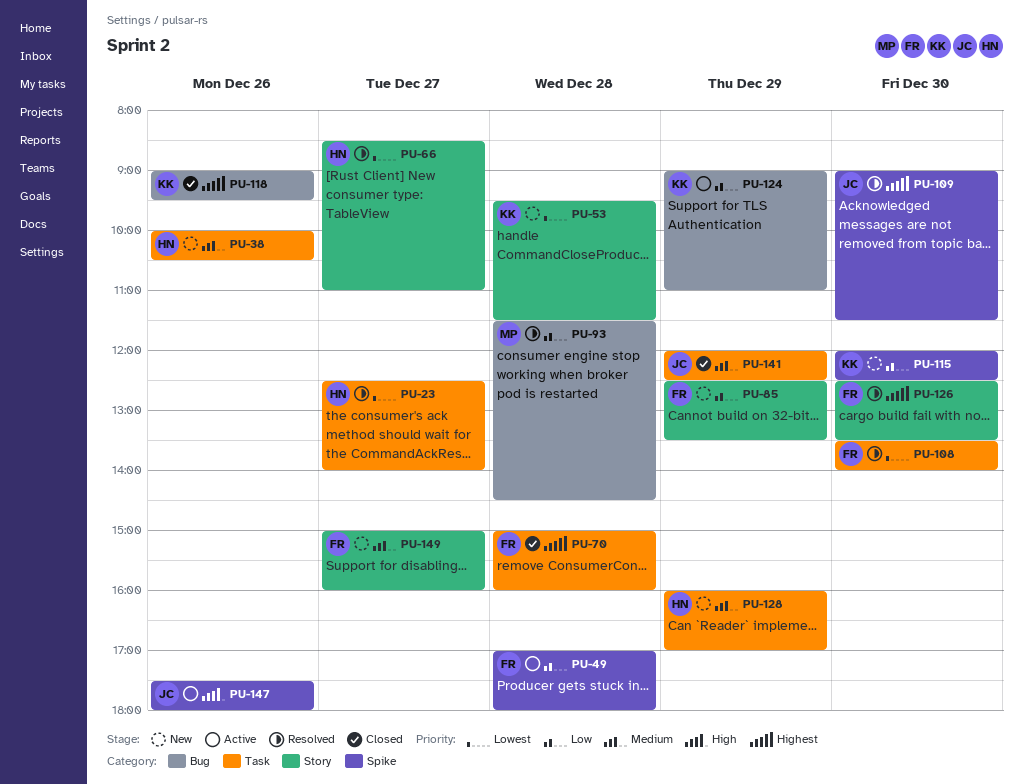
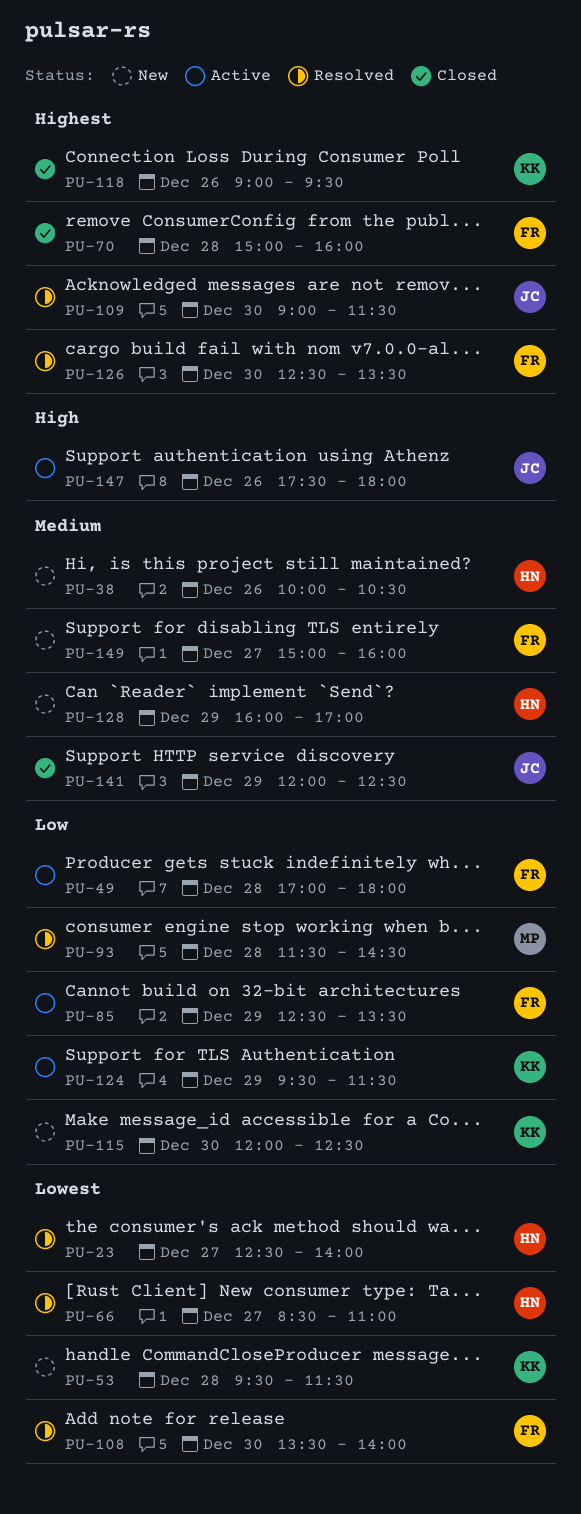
PU-85, status: New -> Active
PU-124, begins: 09:00 -> 09:30
PU-124, ends: 11:00 -> 11:30

